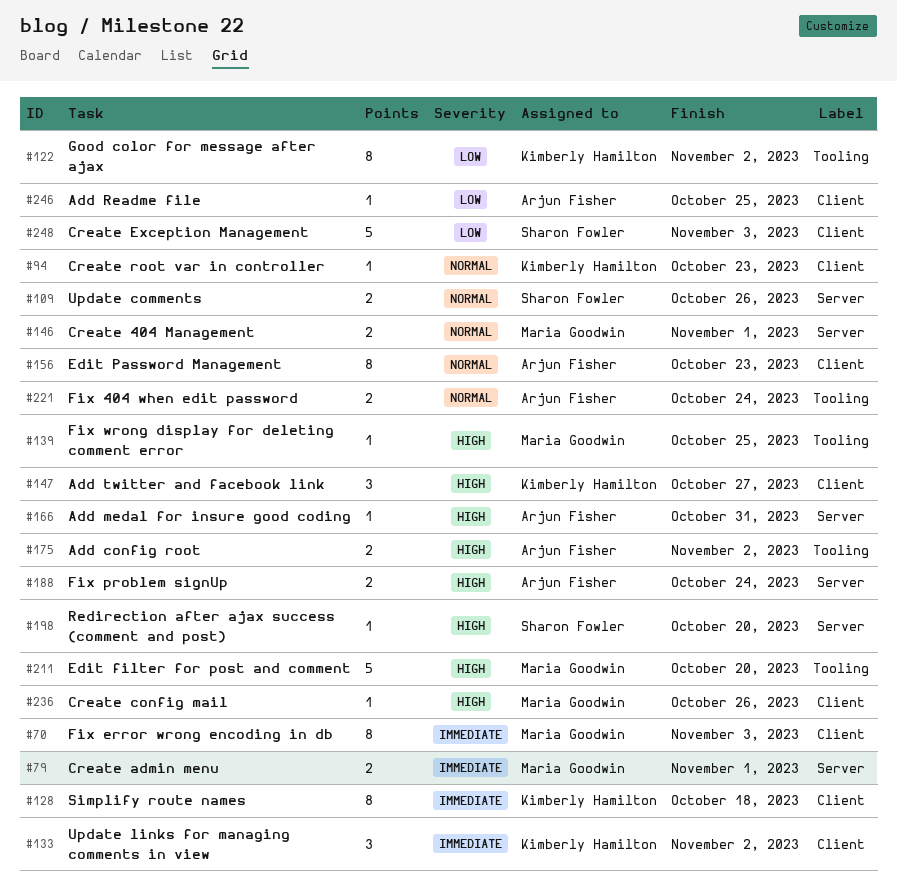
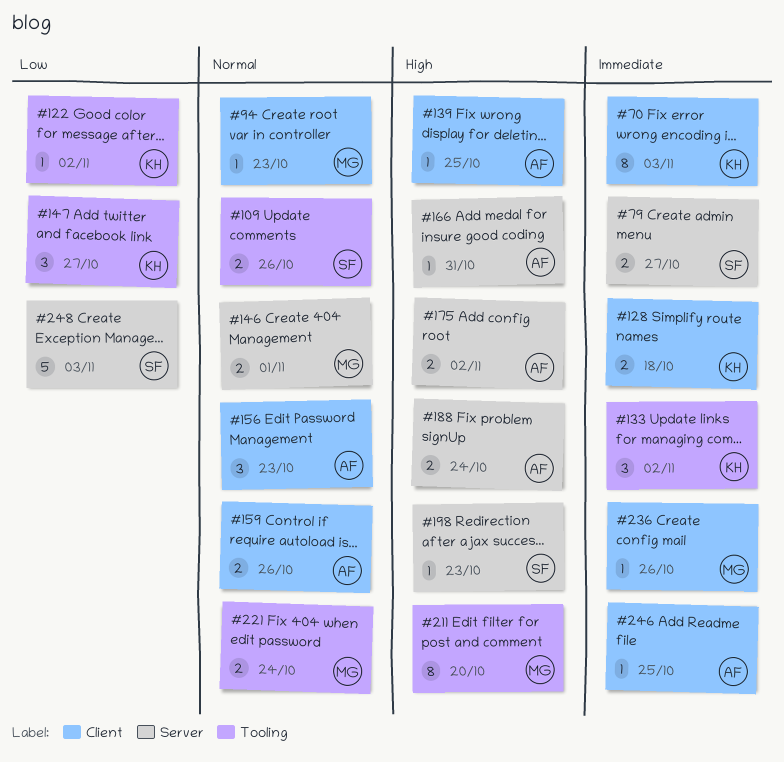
#70, owner: Maria Goodwin -> Kimberly Hamilton
#79, owner: Maria Goodwin -> Sharon Fowler
#79, due: Nov 1 -> Oct 27
#94, owner: Kimberly Hamilton -> Maria Goodwin
#109, label: Server -> Tooling
#122, estimate: 8 -> 1
#128, estimate: 8 -> 2
#133, label: Client -> Tooling
#139, owner: Maria Goodwin -> Arjun Fisher
#139, label: Tooling -> Client
#147, priority: High -> Low
#147, label: Client -> Tooling
#156, estimate: 8 -> 3
#159: none -> present
#175, label: Tooling -> Server
#198, due: Oct 20 -> Oct 23
#211, estimate: 5 -> 8
#221, owner: Arjun Fisher -> Maria Goodwin
#236, priority: High -> Immediate
#246, priority: Low -> Immediate
#248, label: Client -> Server

